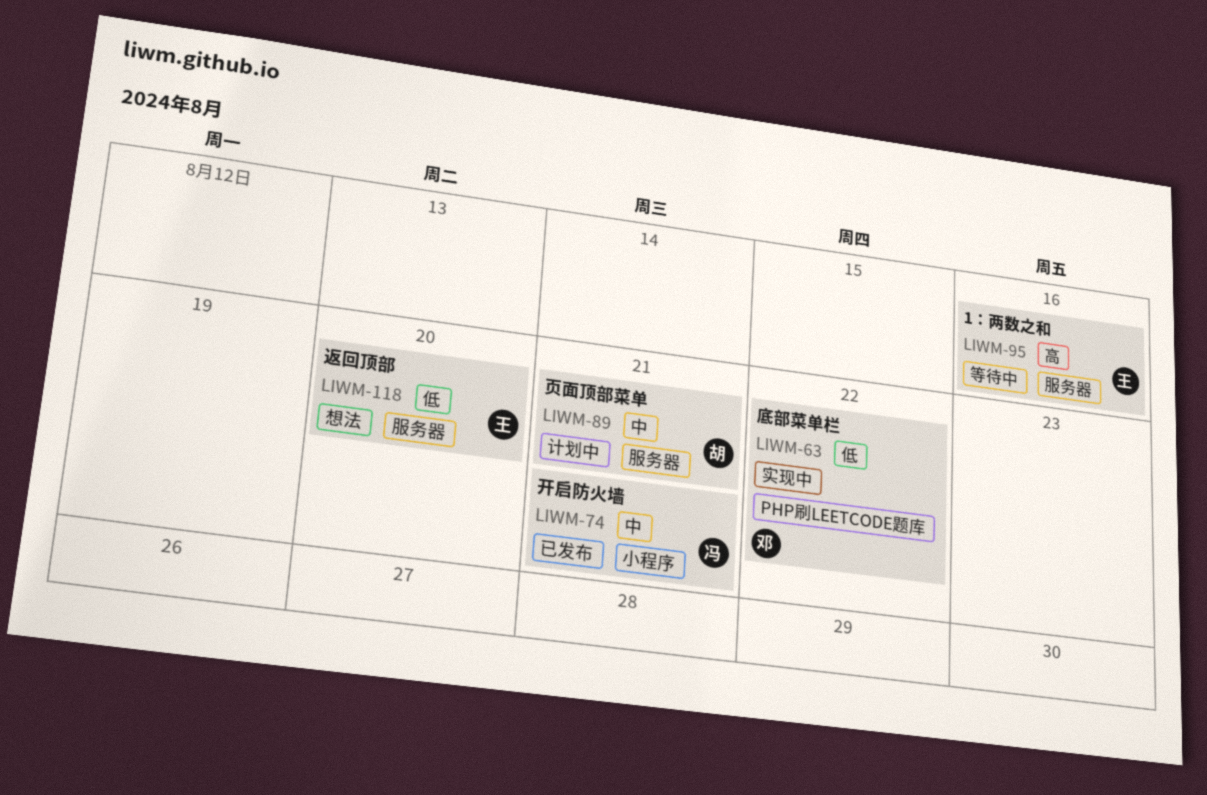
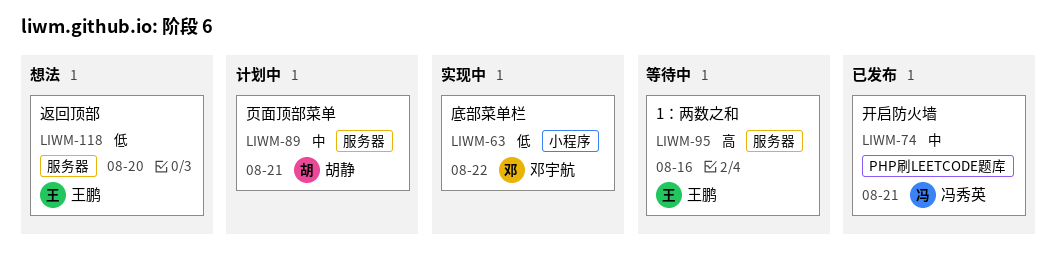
LIWM-63, label: PHP刷LEETCODE题库 -> 小程序
LIWM-74, label: 小程序 -> PHP刷LEETCODE题库

